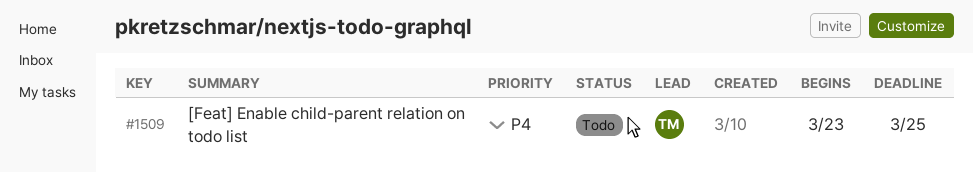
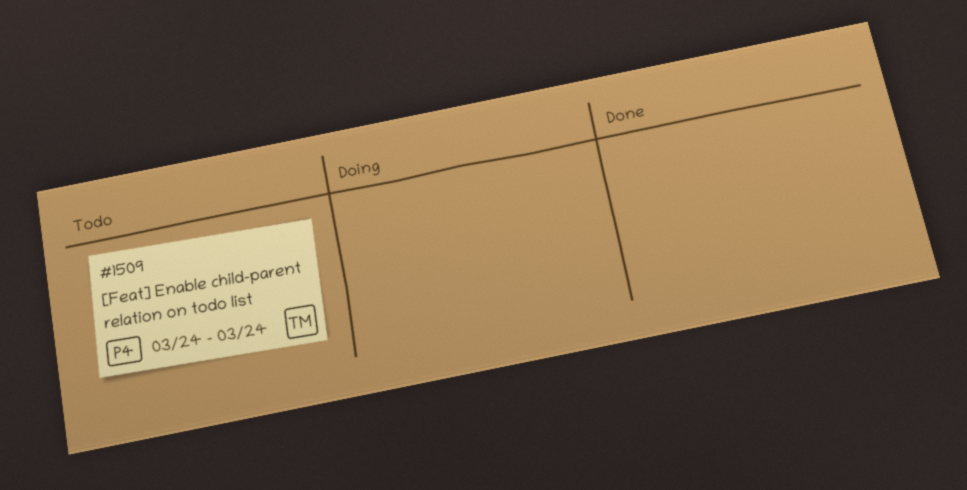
#1509, start: Mar 23 -> Mar 24
#1509, due: Mar 25 -> Mar 24

